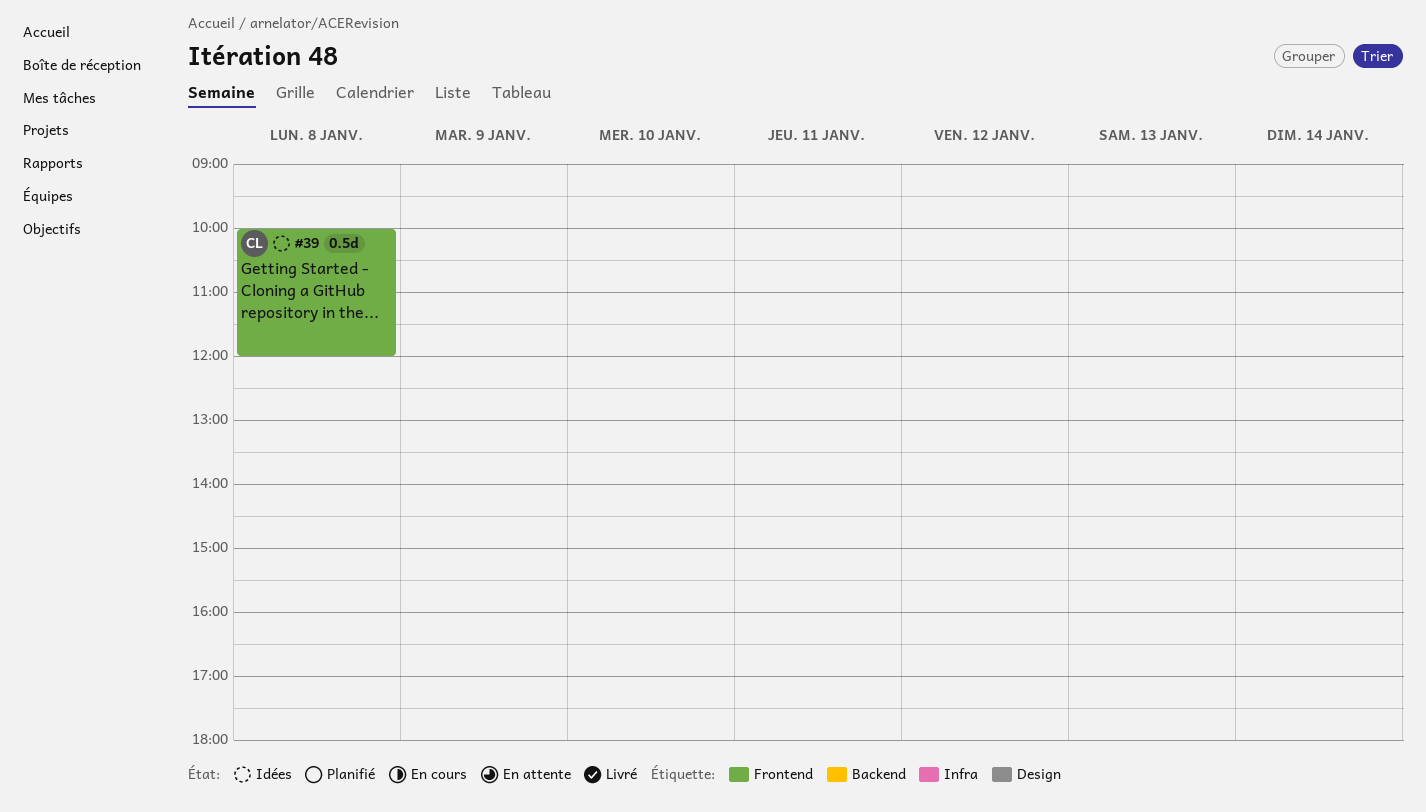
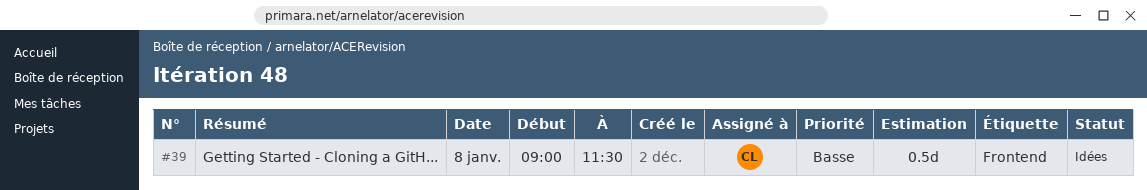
#39, begins: 10:00 -> 09:00
#39, ends: 12:00 -> 11:30

